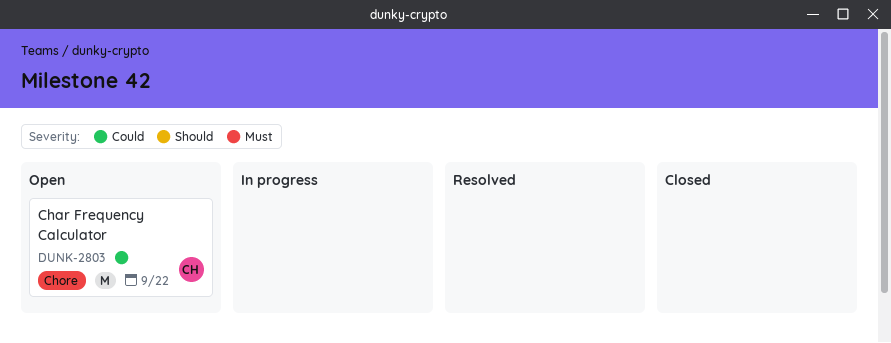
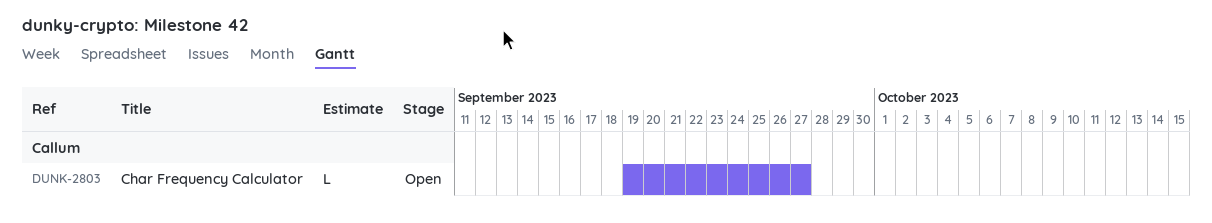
DUNK-2803, estimate: M -> L
DUNK-2803, due: Sep 22 -> Sep 27

